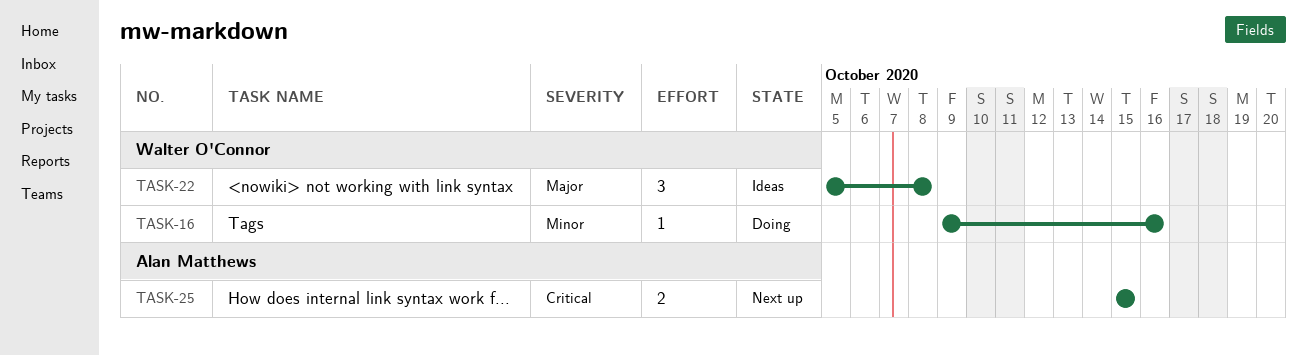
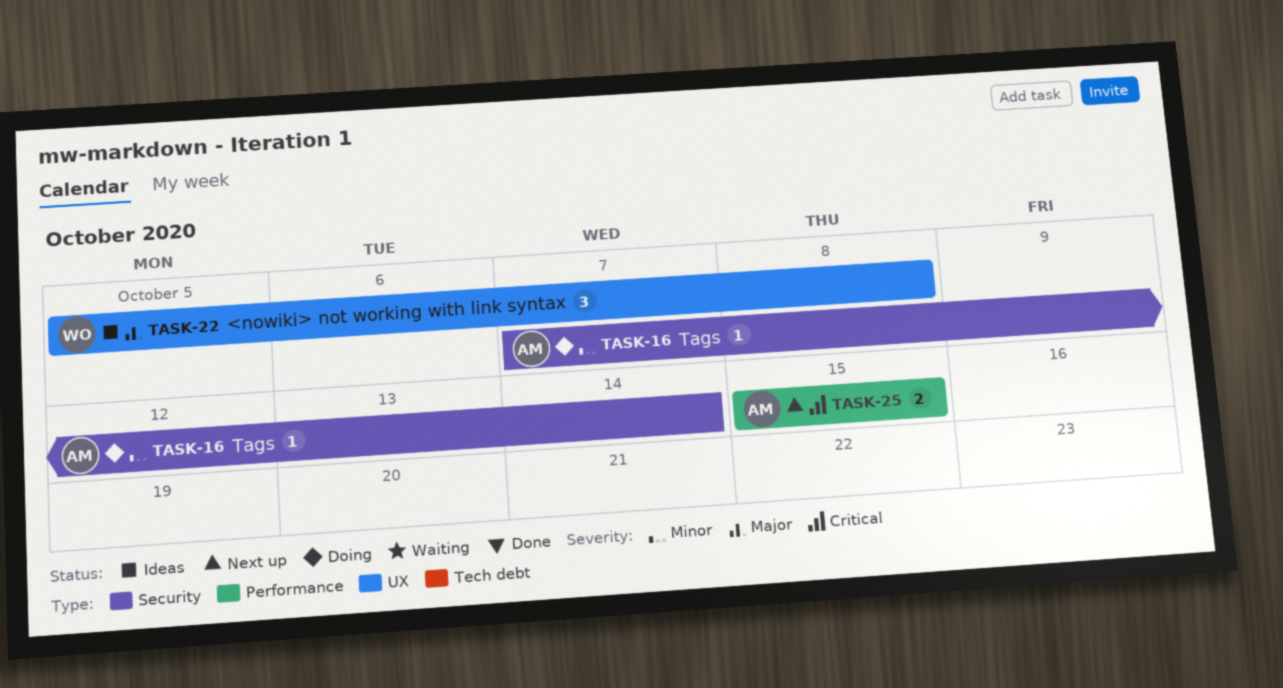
TASK-16, owner: Walter O'Connor -> Alan Matthews
TASK-16, start: Oct 9 -> Oct 7
TASK-16, due: Oct 16 -> Oct 14

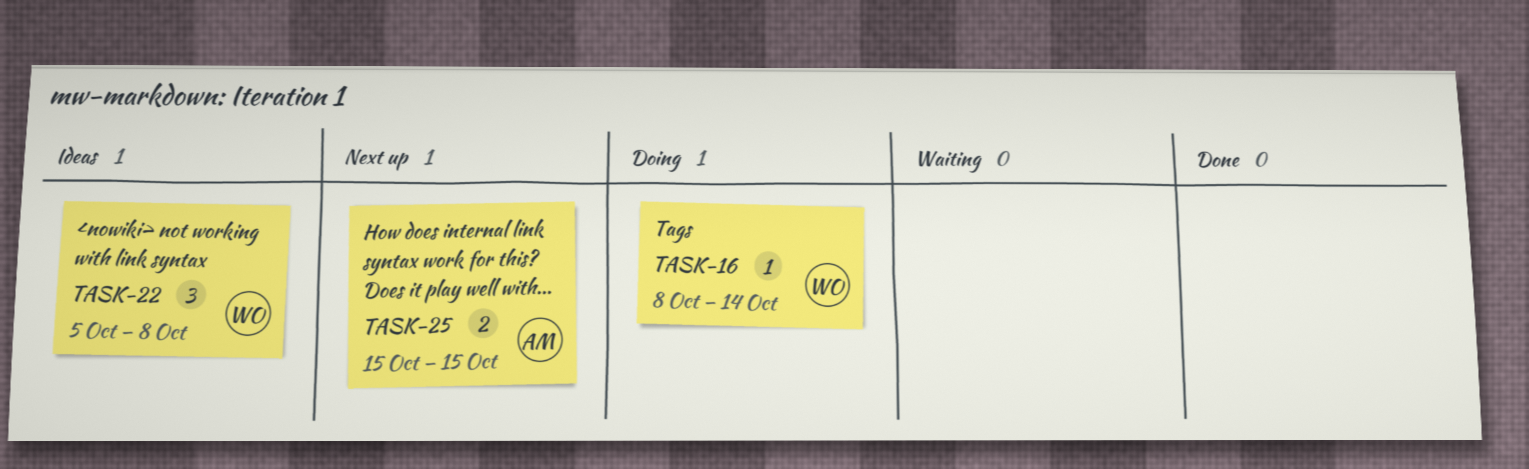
TASK-16, owner: AM -> WO
TASK-16, start: Oct 7 -> Oct 8

